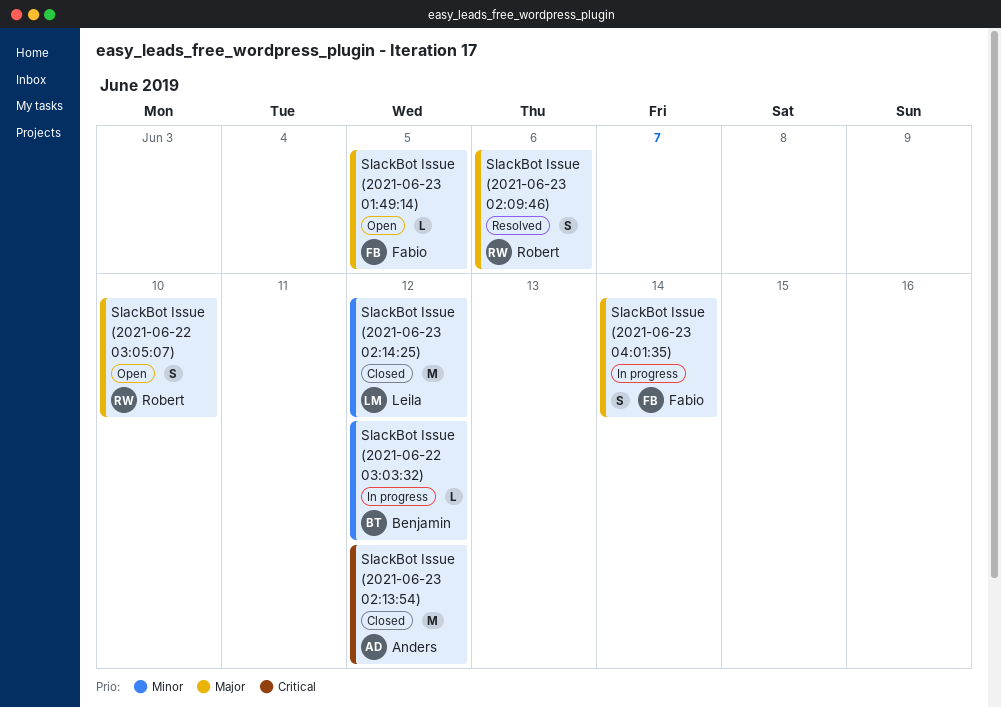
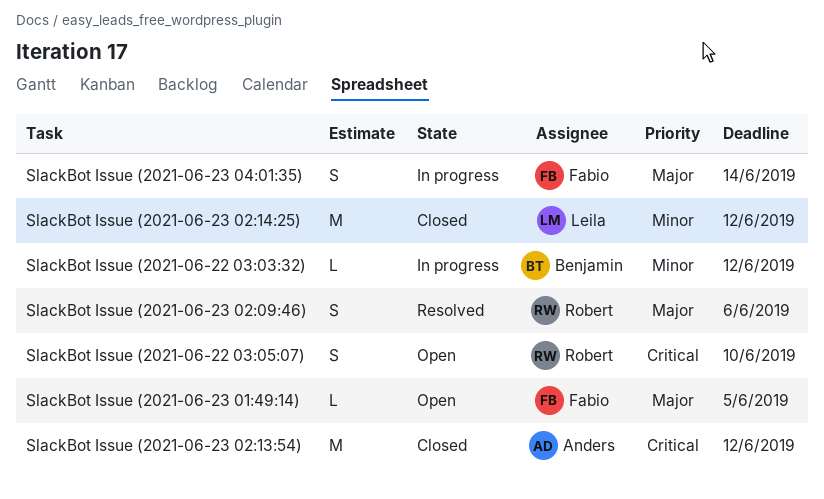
SlackBot Issue (2021-06-22 03:05:07), priority: Major -> Critical

